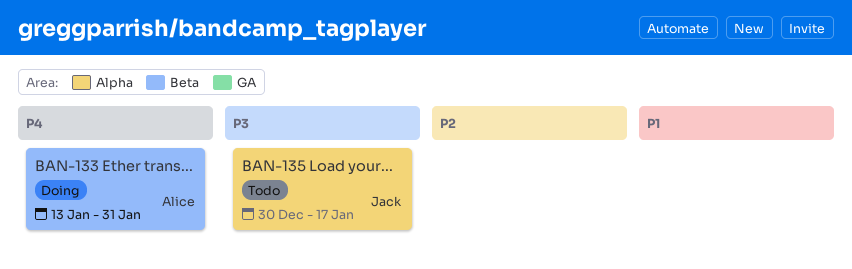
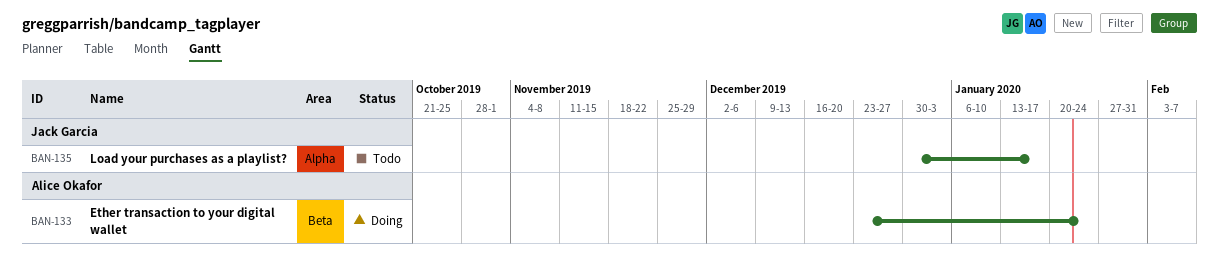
BAN-133, start: Jan 13 -> Dec 23
BAN-133, due: Jan 31 -> Jan 24

